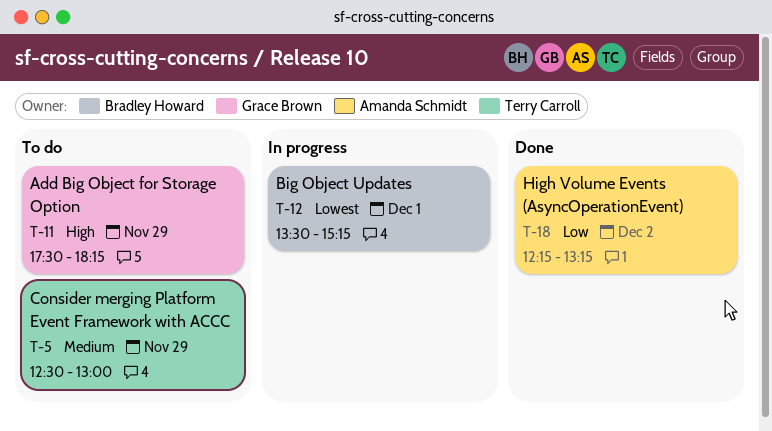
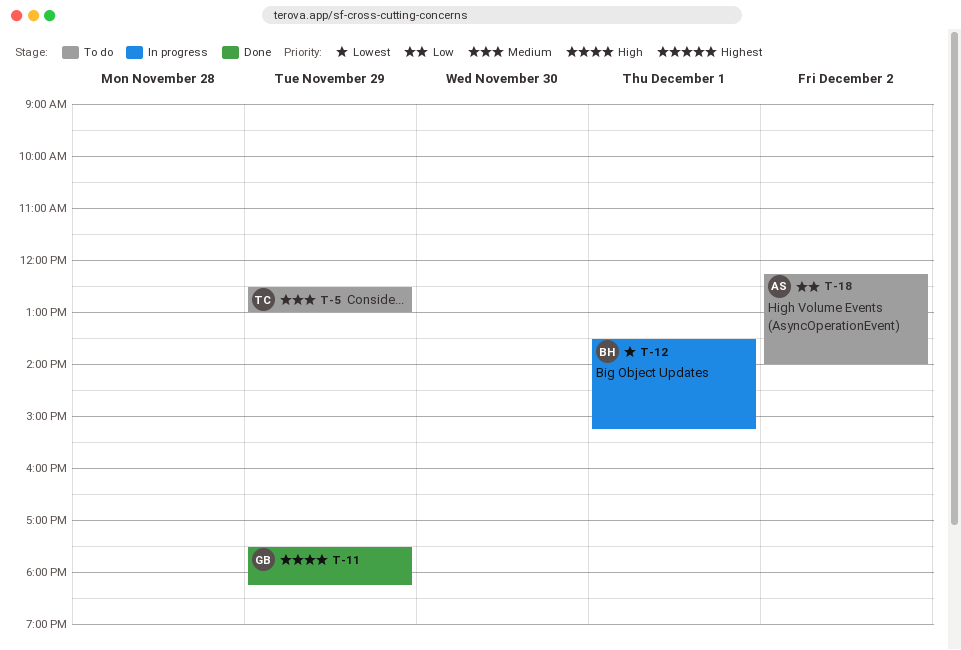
T-11, status: To do -> Done
T-18, status: Done -> To do
T-18, ends: 13:15 -> 14:00

